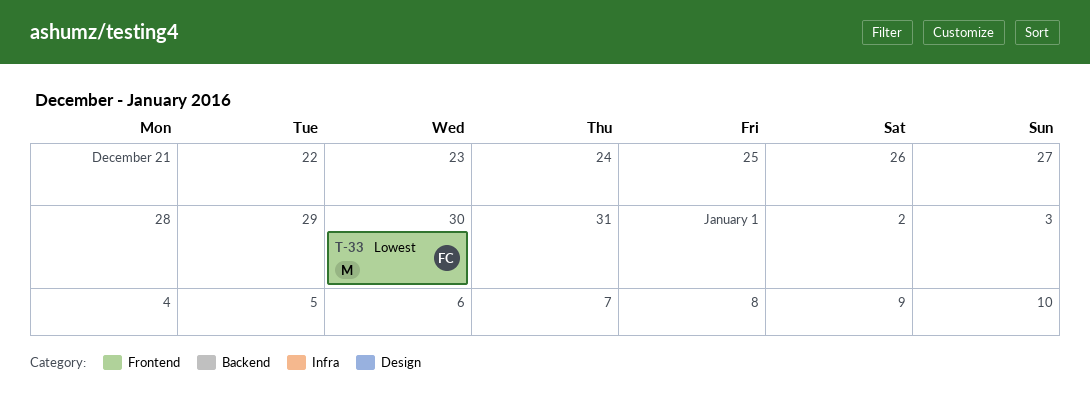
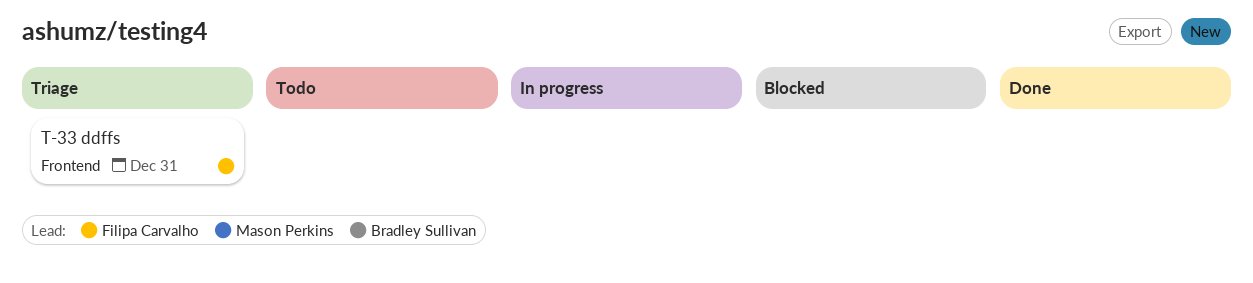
T-33, due: Dec 30 -> Dec 31

